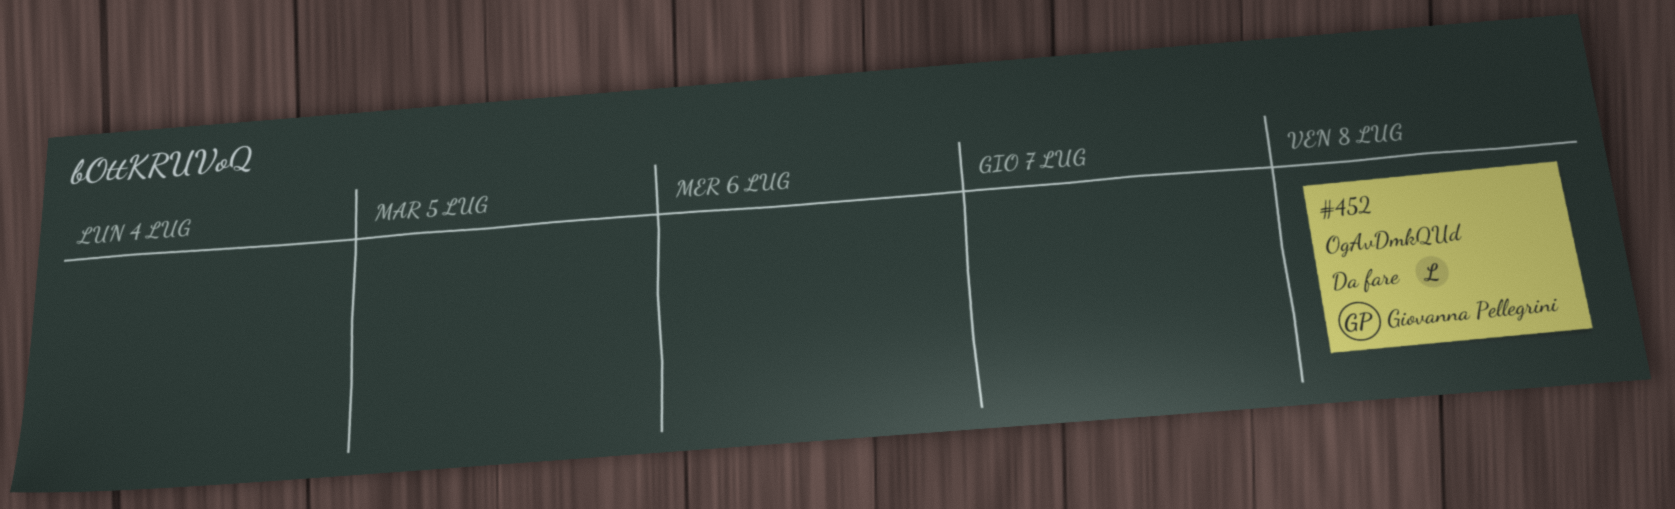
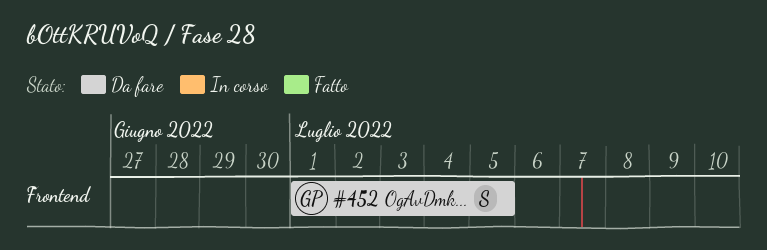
#452, estimate: L -> S
#452, due: Jul 8 -> Jul 5

